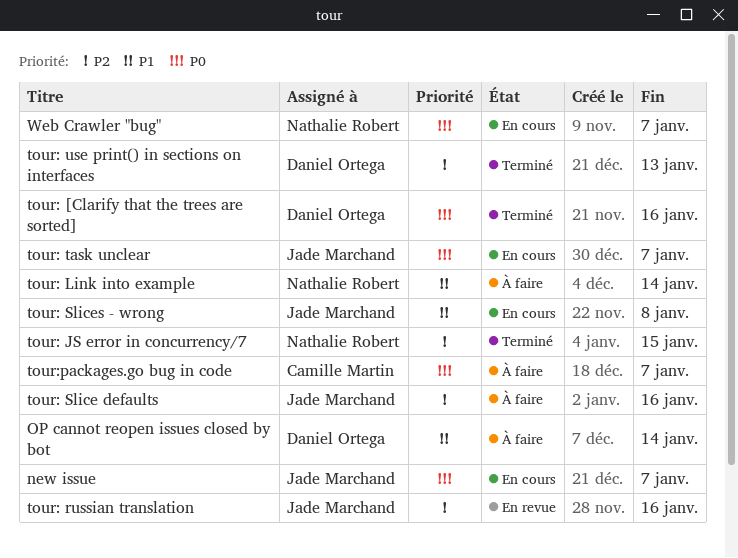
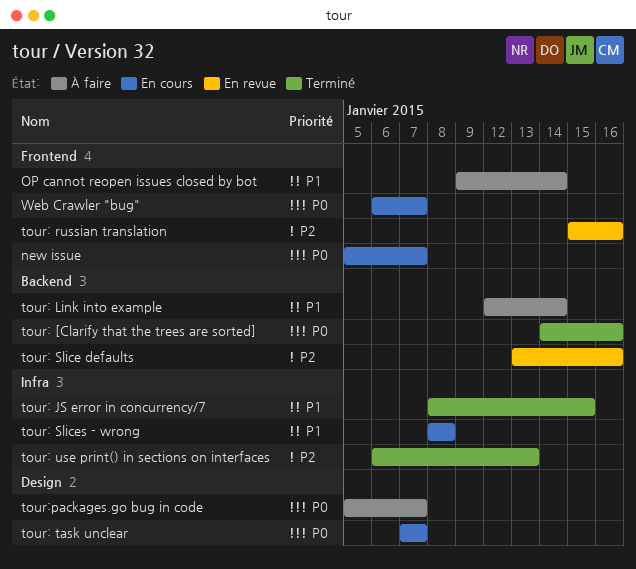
tour: JS error in concurrency/7, priority: P2 -> P1
tour: Slice defaults, status: À faire -> En revue

